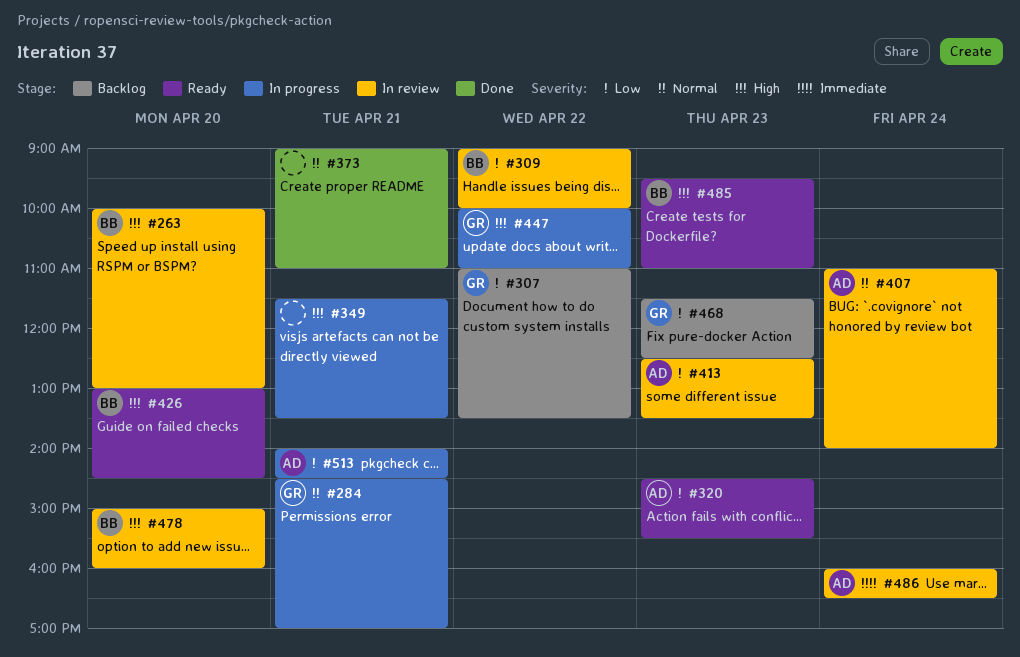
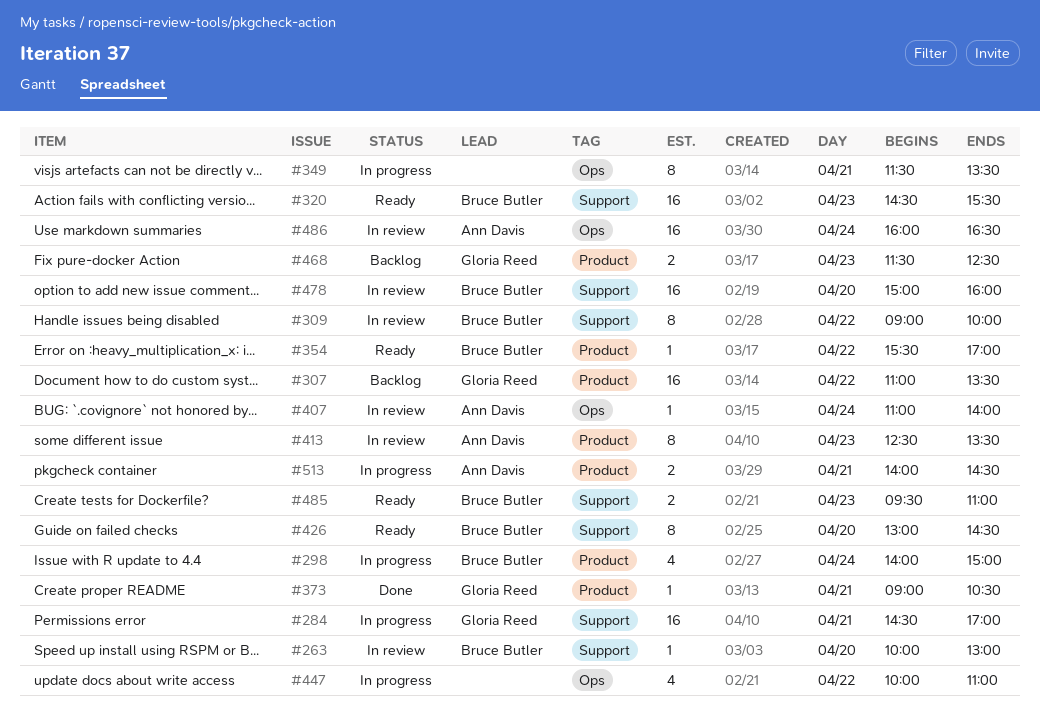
#298: none -> present
#320, owner: Ann Davis -> Bruce Butler
#354: none -> present
#373, owner: none -> Gloria Reed
#373, ends: 11:00 -> 10:30
#447, owner: Gloria Reed -> none

